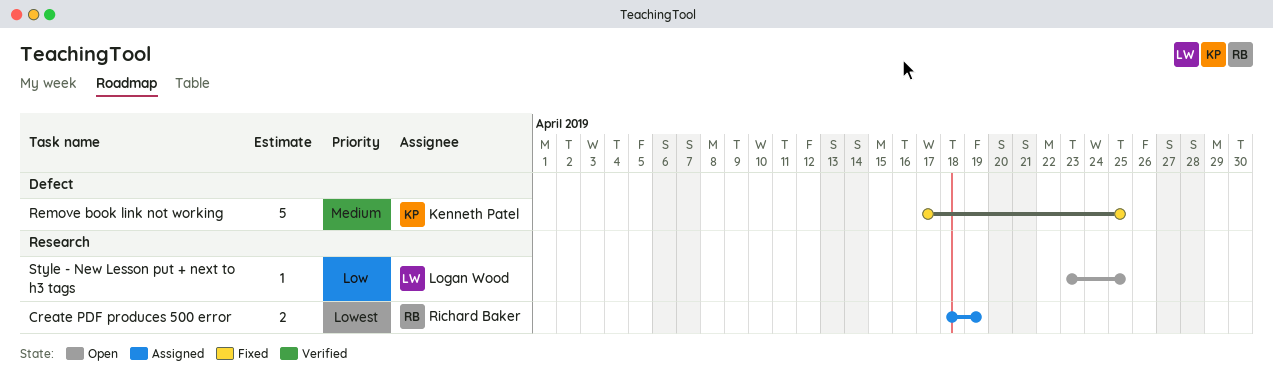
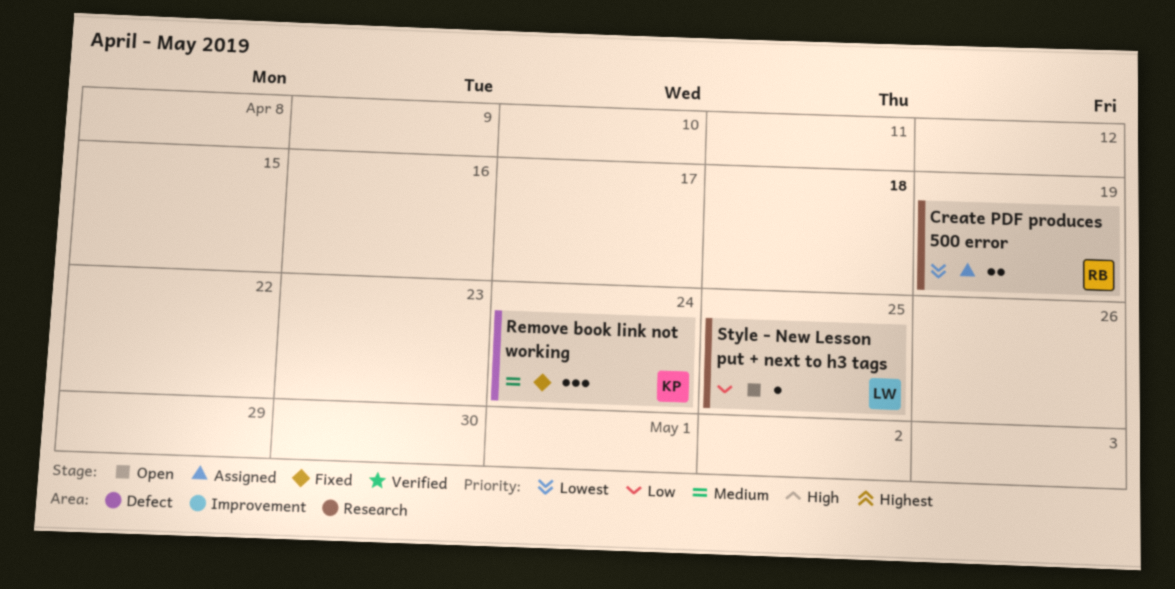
Remove book link not working, estimate: 5 -> 3
Remove book link not working, due: Apr 25 -> Apr 24

